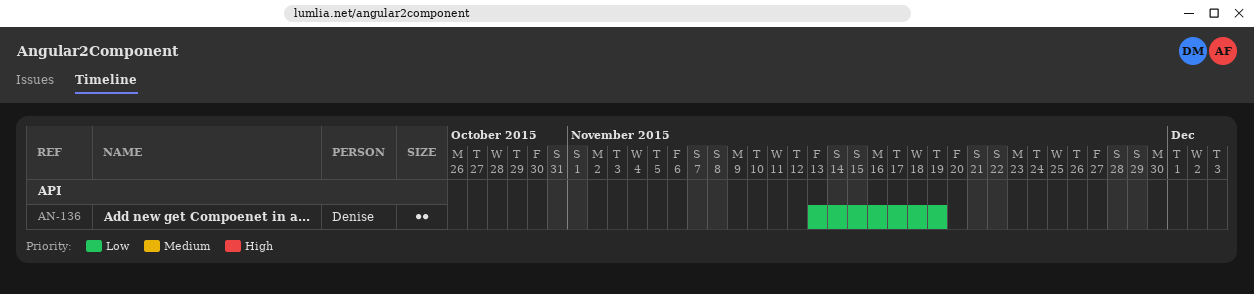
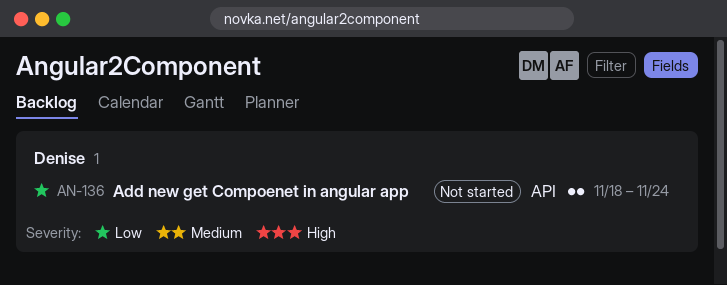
AN-136, start: Nov 13 -> Nov 18
AN-136, due: Nov 19 -> Nov 24

